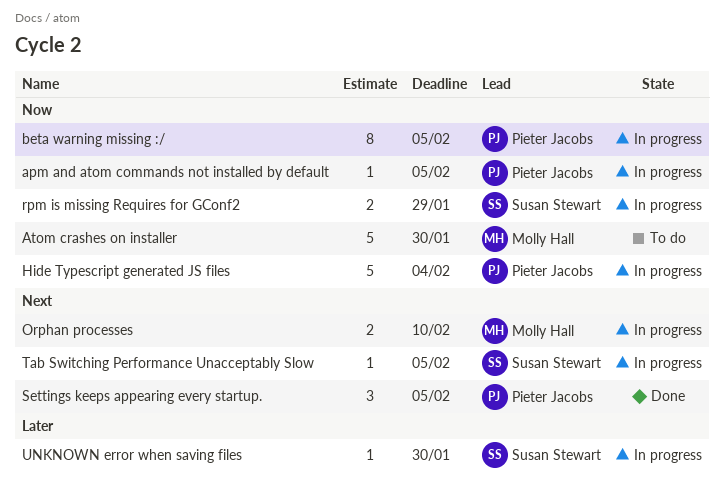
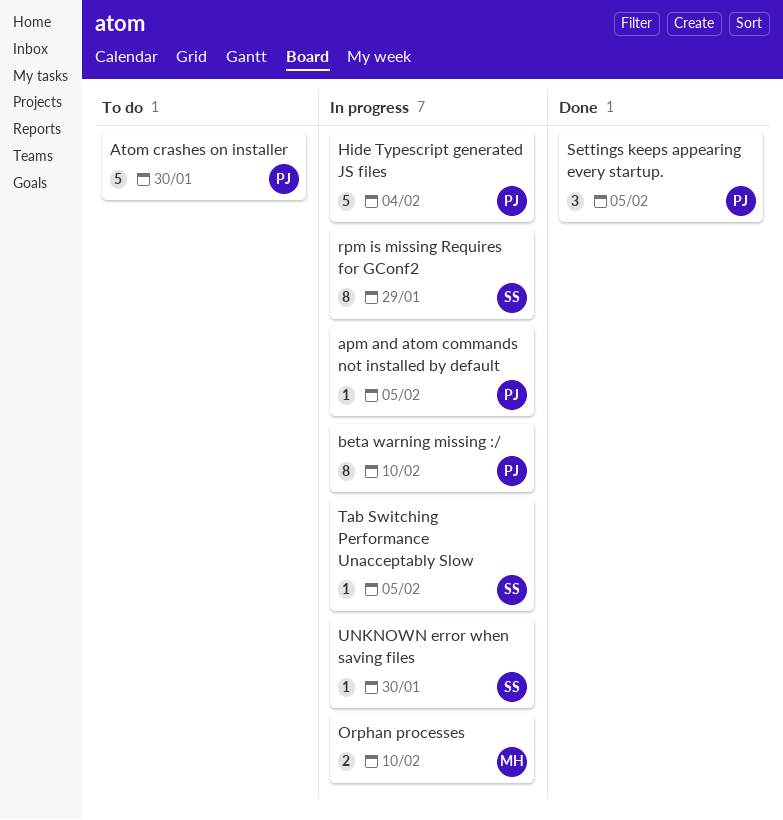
Atom crashes on installer, owner: Molly Hall -> Pieter Jacobs
beta warning missing :/, due: Feb 5 -> Feb 10
rpm is missing Requires for GConf2, estimate: 2 -> 8

